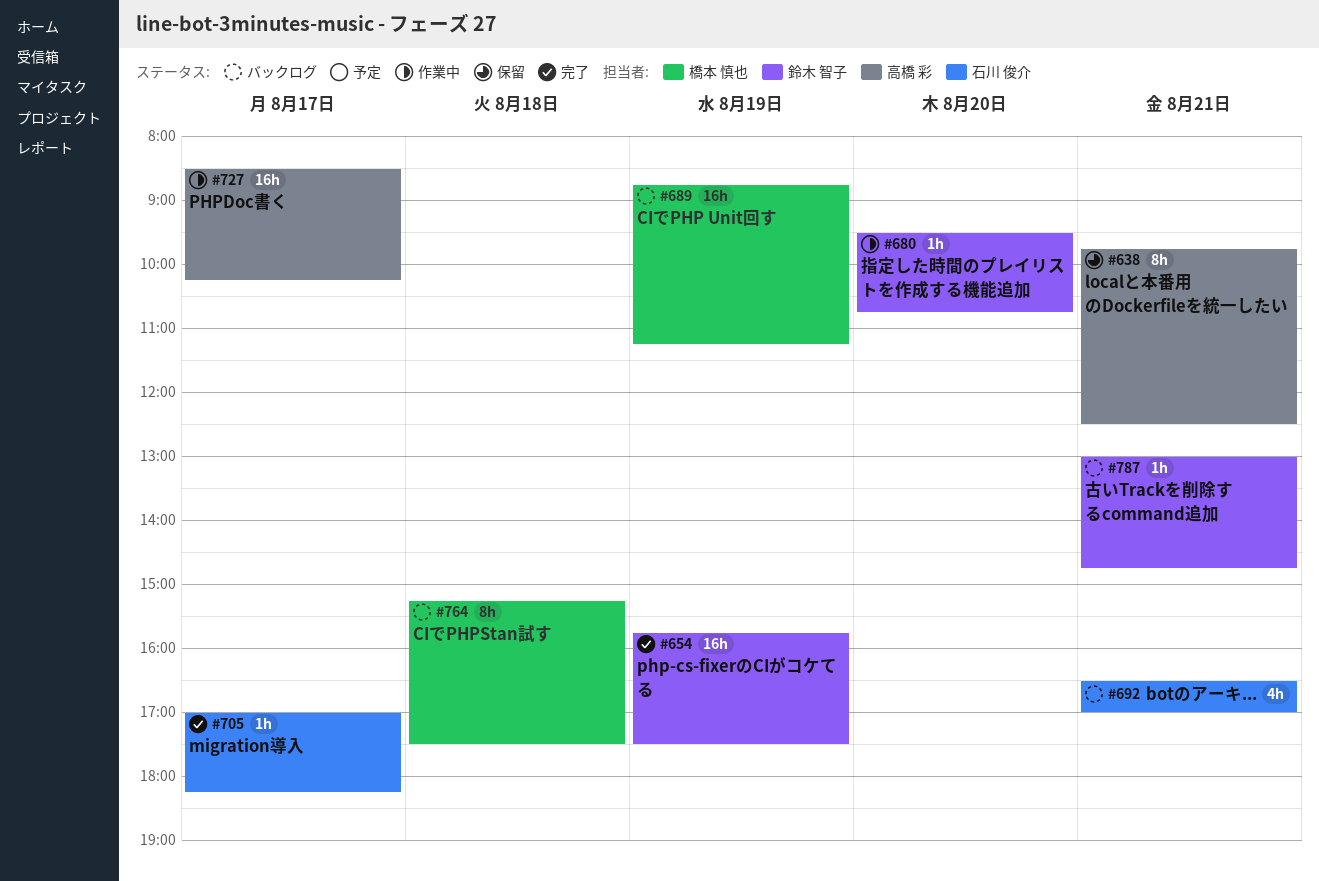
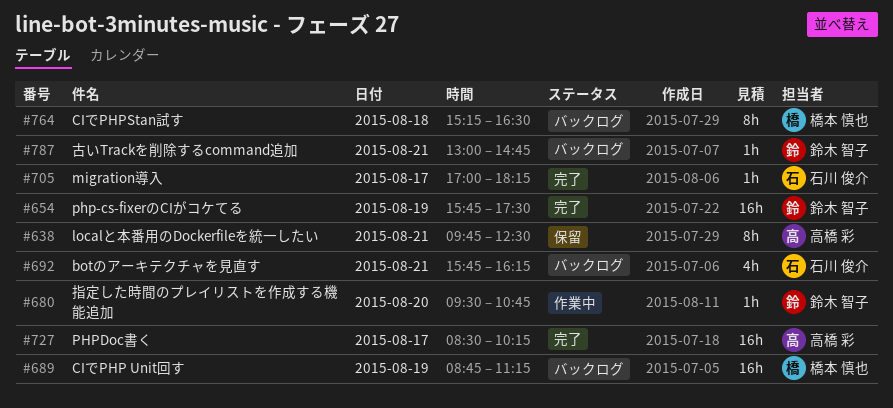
#692, begins: 16:30 -> 15:45
#692, ends: 17:00 -> 16:15
#727, status: 作業中 -> 完了
#764, ends: 17:30 -> 16:30

